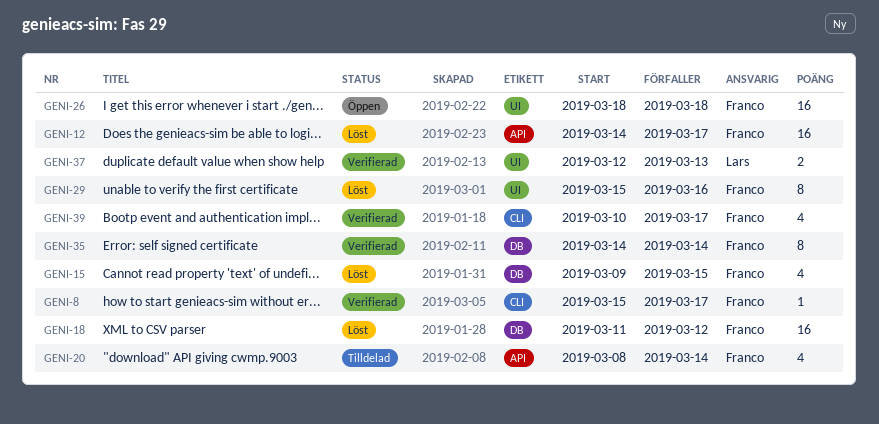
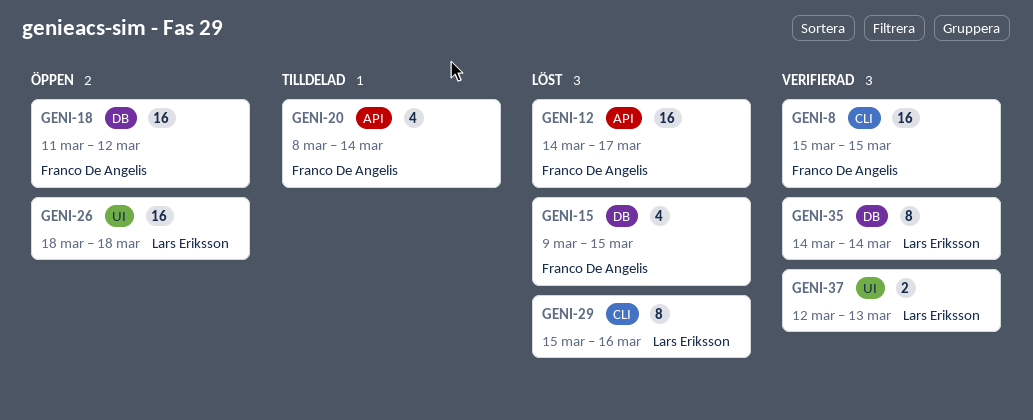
GENI-8, estimate: 1 -> 16
GENI-8, due: Mar 17 -> Mar 15
GENI-18, status: Löst -> Öppen
GENI-26, owner: Franco De Angelis -> Lars Eriksson
GENI-29, owner: Franco De Angelis -> Lars Eriksson
GENI-29, label: UI -> CLI
GENI-35, owner: Franco De Angelis -> Lars Eriksson
GENI-39: present -> none

